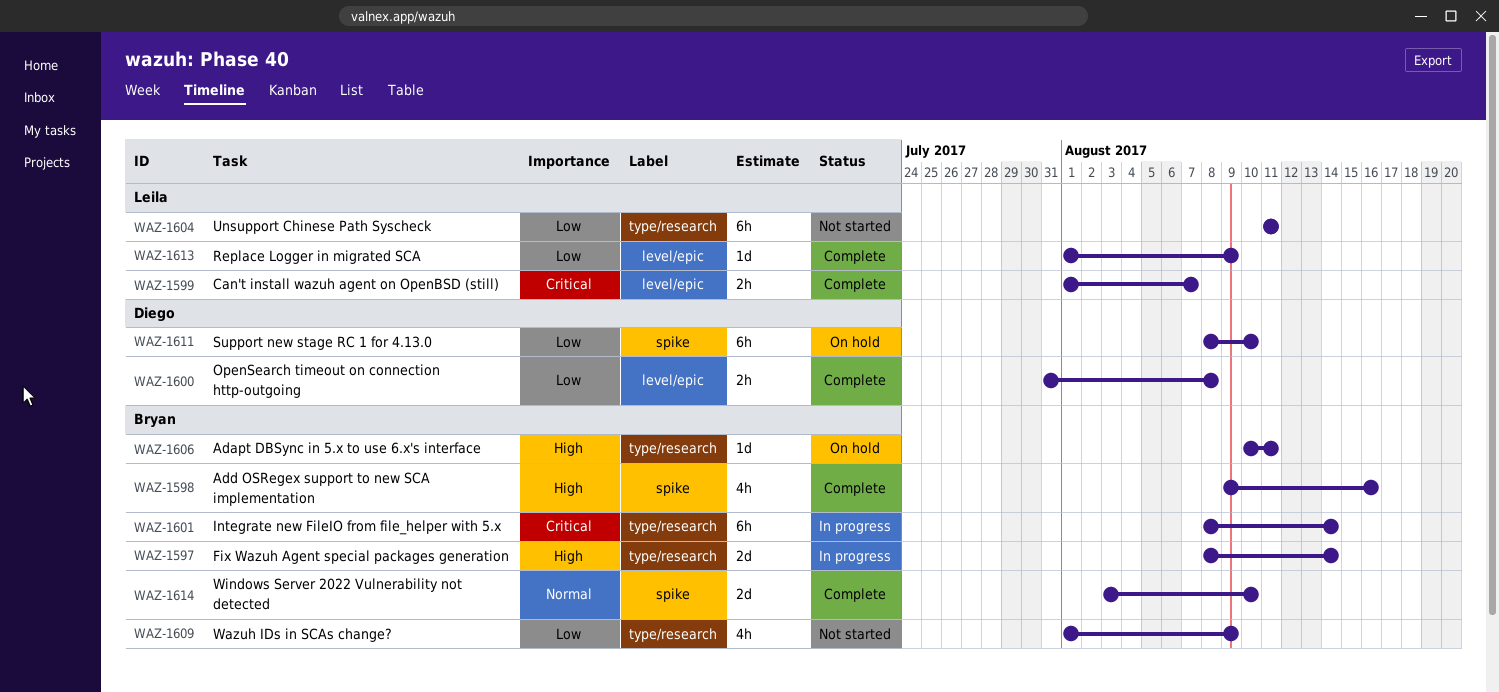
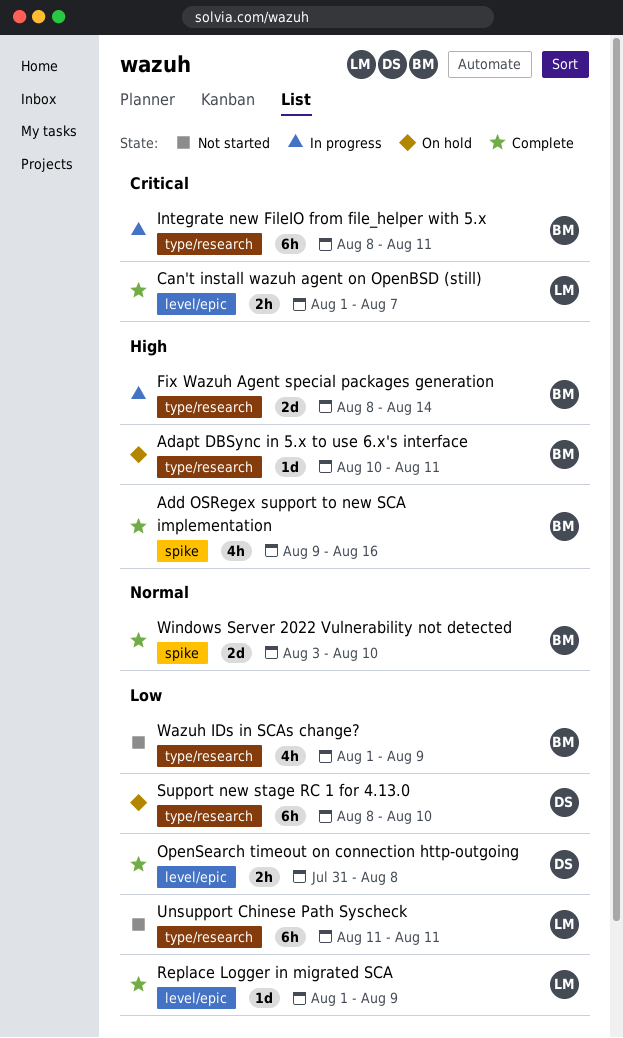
Integrate new FileIO from file_helper with 5.x, due: Aug 14 -> Aug 11
Support new stage RC 1 for 4.13.0, label: spike -> type/research

